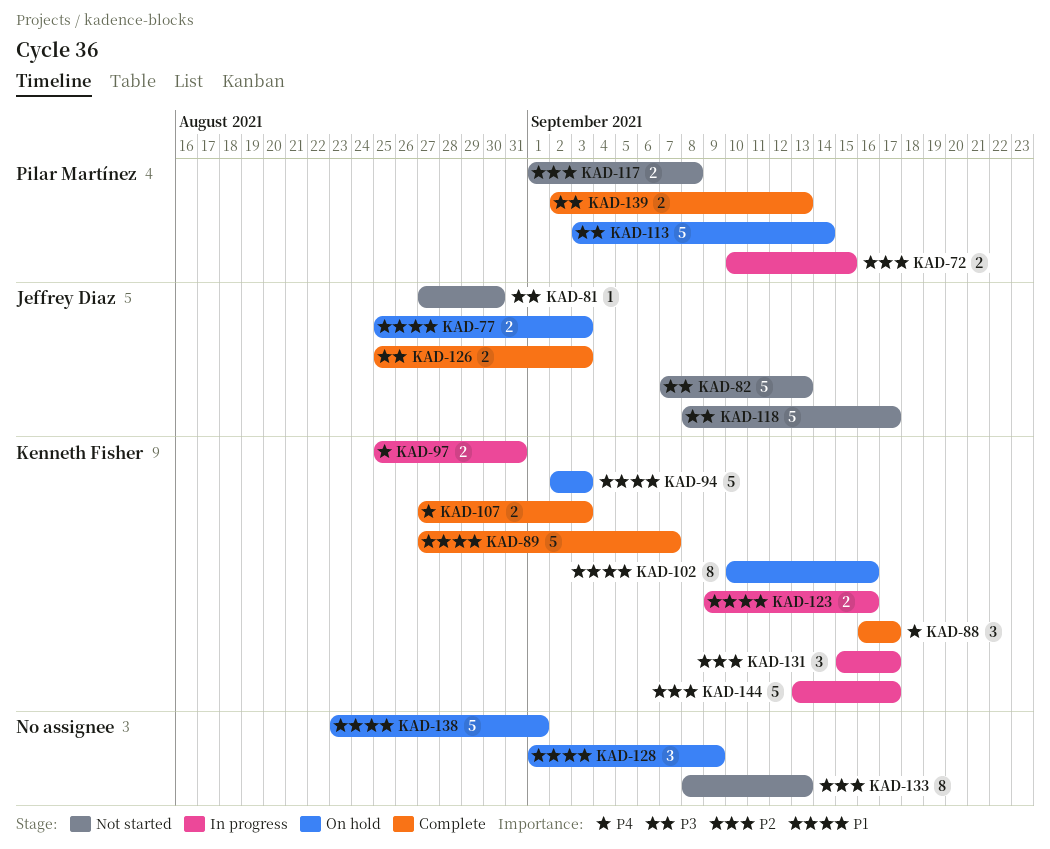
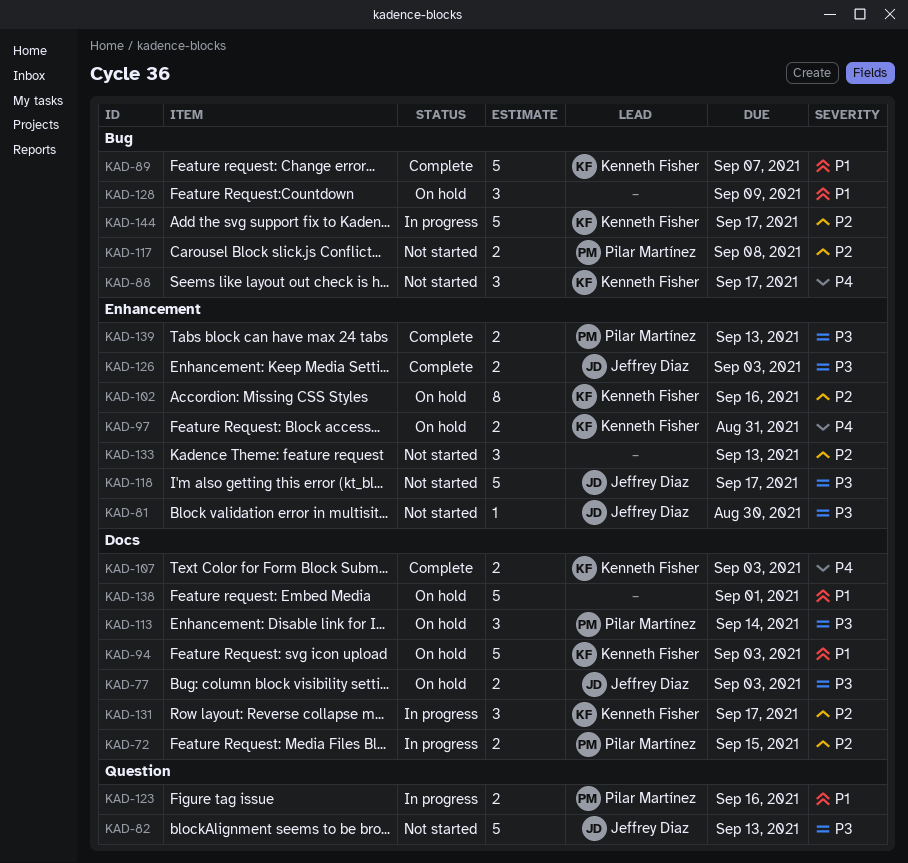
KAD-77, priority: P1 -> P3
KAD-88, status: Complete -> Not started
KAD-97, status: In progress -> On hold
KAD-102, priority: P1 -> P2
KAD-113, estimate: 5 -> 3
KAD-123, owner: Kenneth Fisher -> Pilar Martínez
KAD-133, estimate: 8 -> 3

